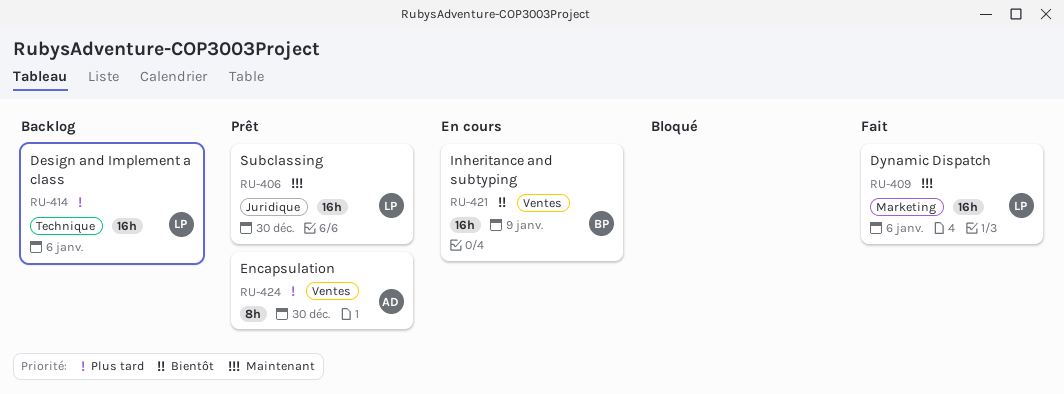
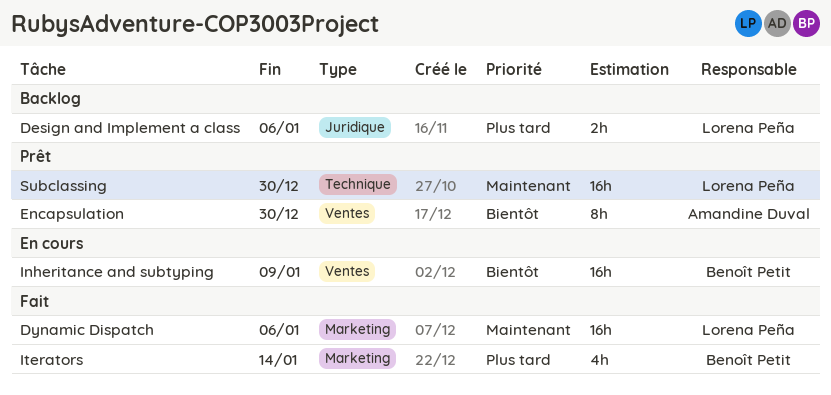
Design and Implement a class, label: Technique -> Juridique
Design and Implement a class, estimate: 16h -> 2h
Encapsulation, priority: Plus tard -> Bientôt
Iterators: none -> present
Subclassing, label: Juridique -> Technique

